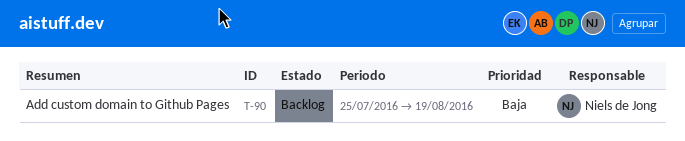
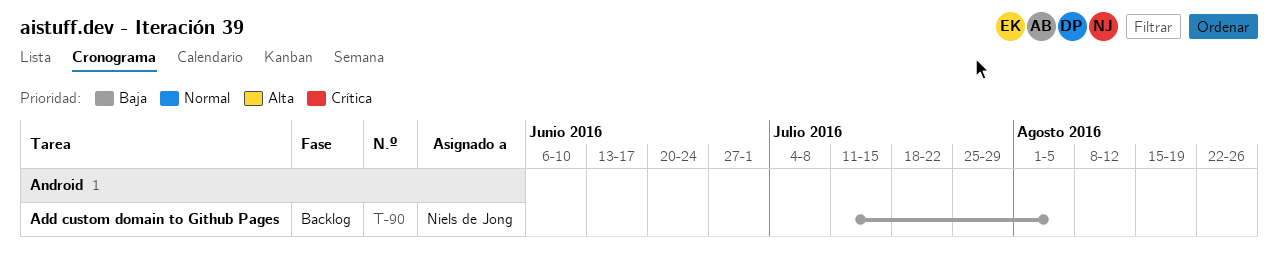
T-90, start: Jul 25 -> Jul 11
T-90, due: Aug 19 -> Aug 5

